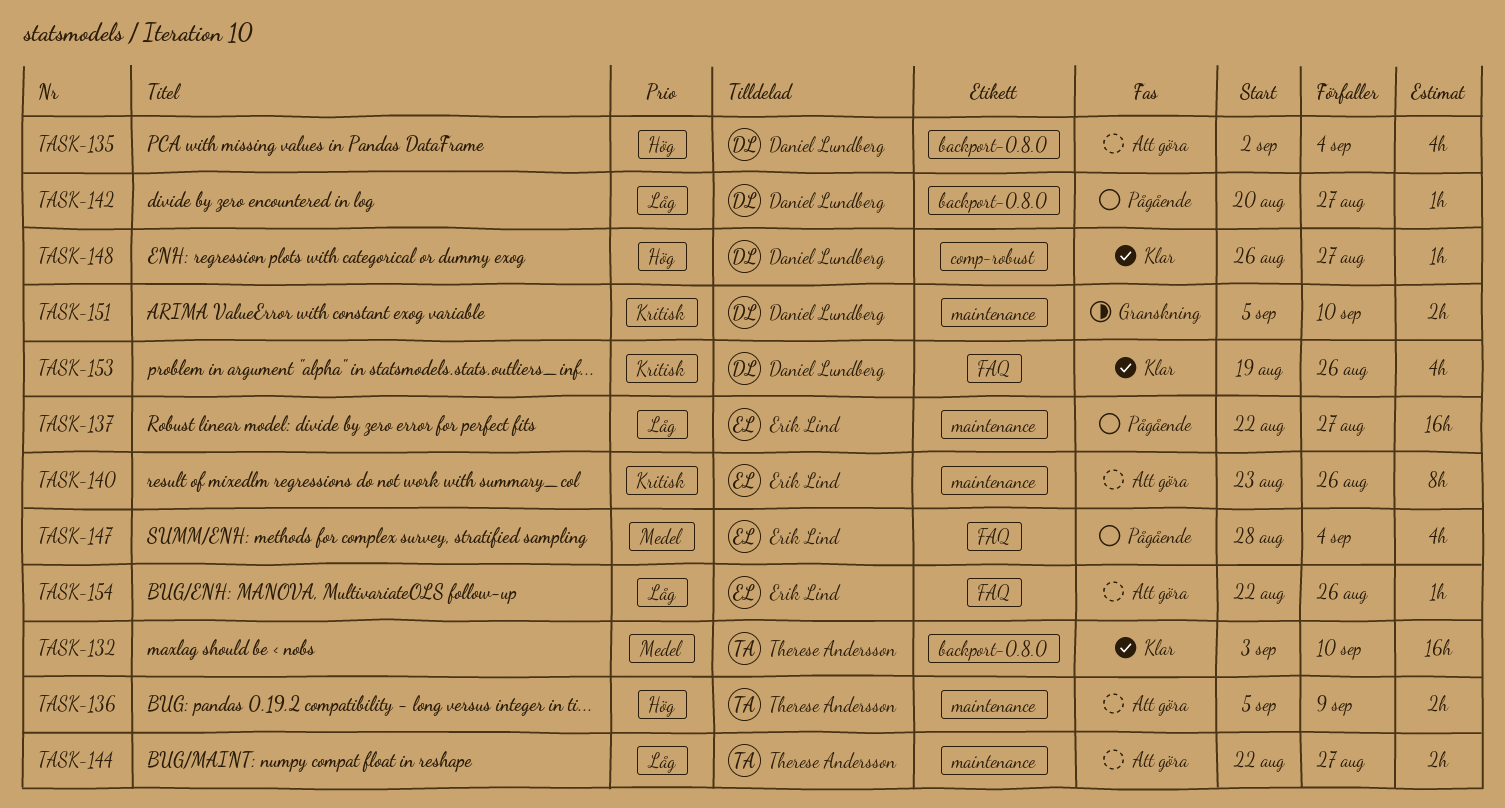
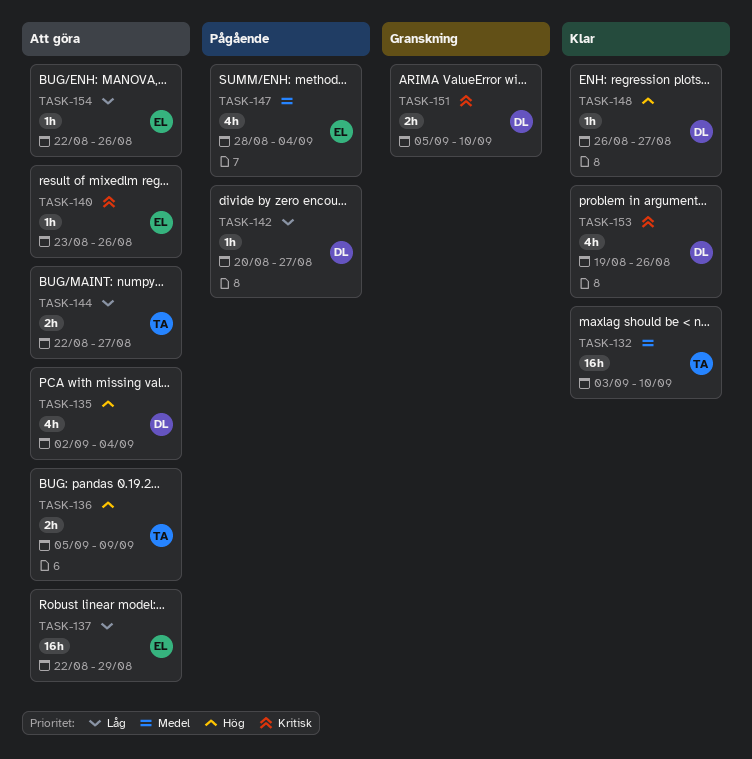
TASK-137, status: Pågående -> Att göra
TASK-137, due: Aug 27 -> Aug 29
TASK-140, estimate: 8h -> 1h

